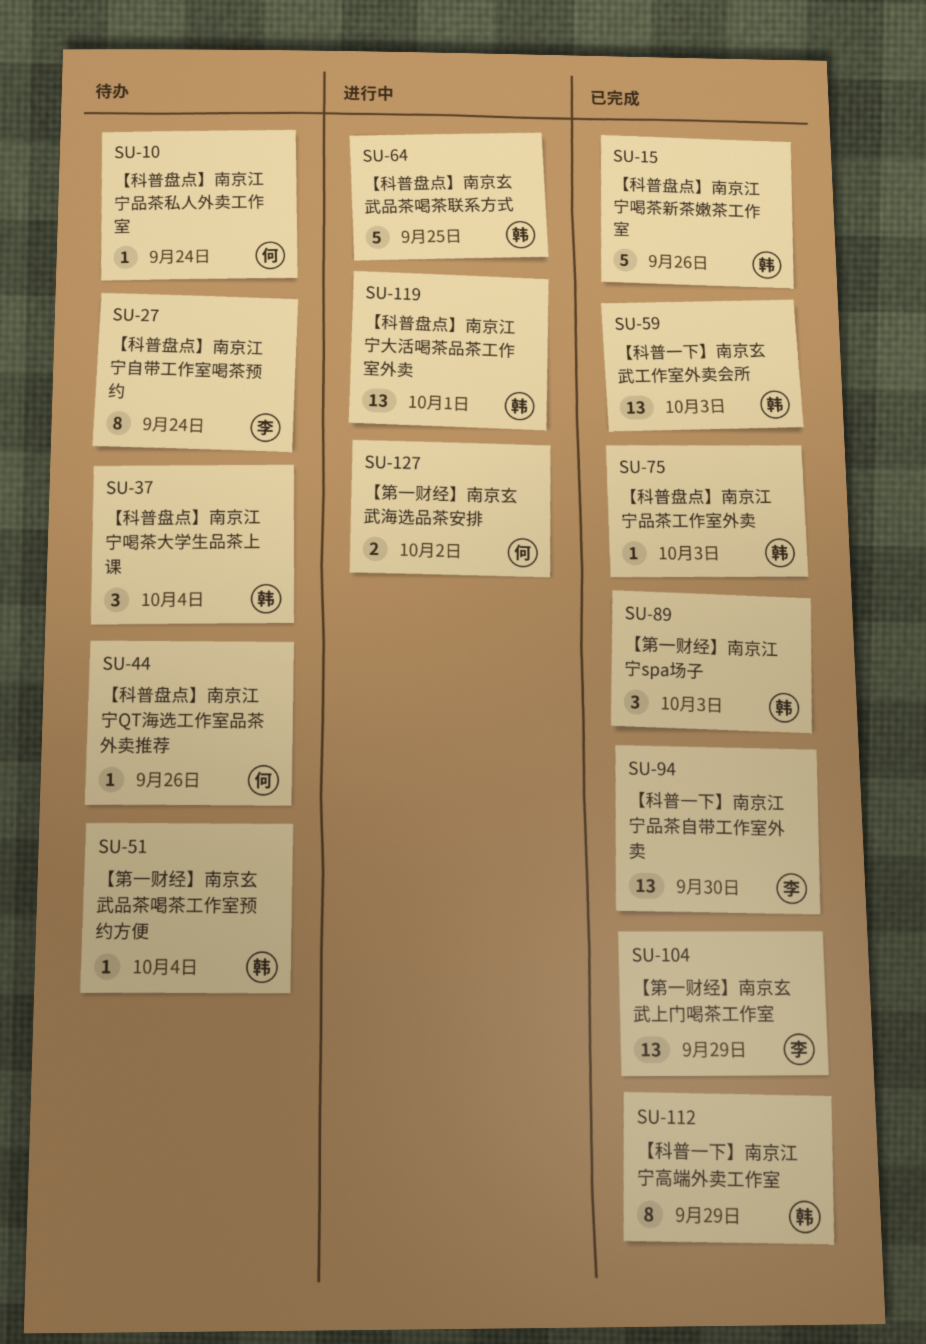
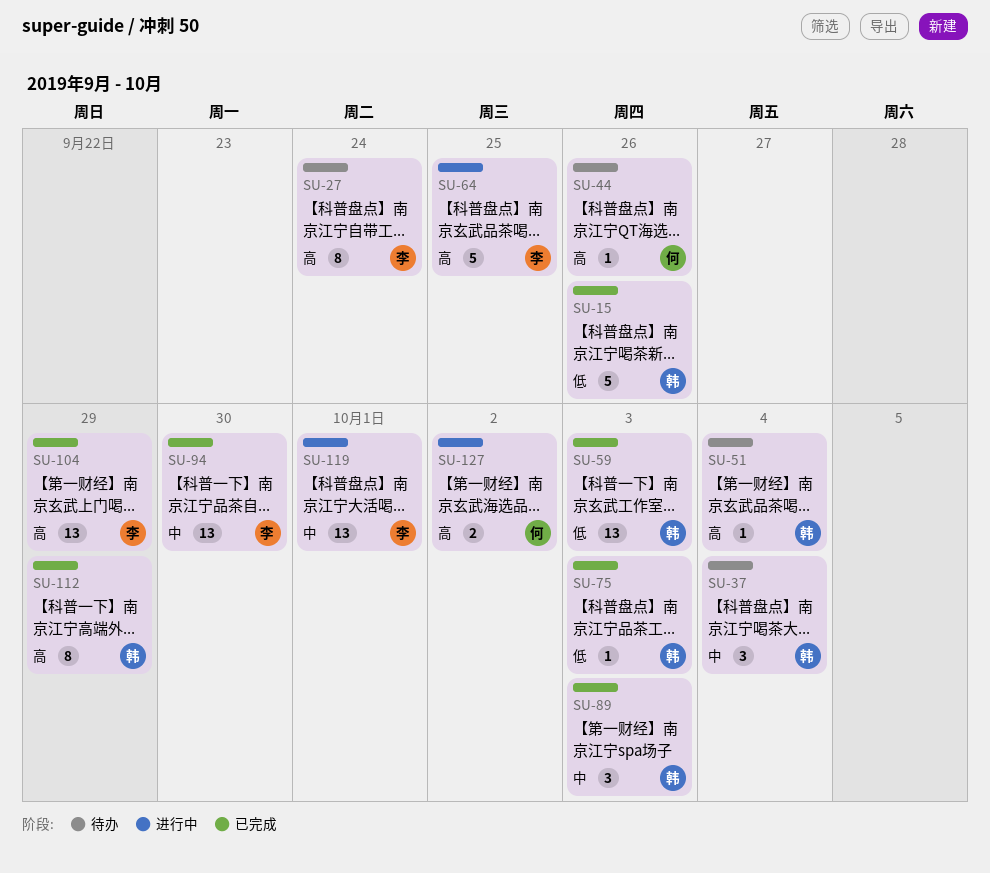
SU-10: present -> none
SU-64, owner: 韩 -> 李
SU-119, owner: 韩 -> 李

